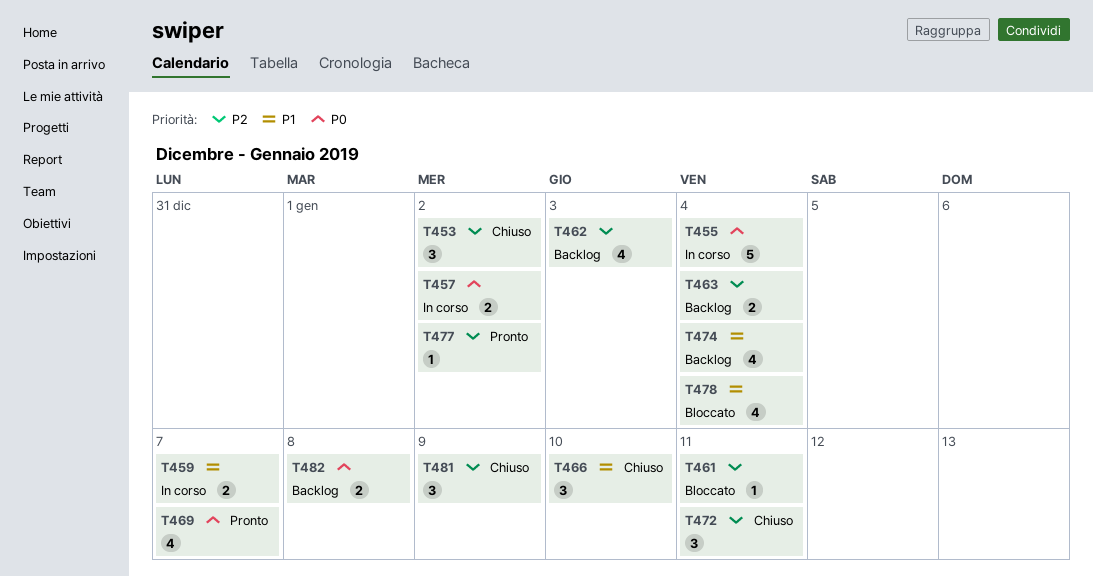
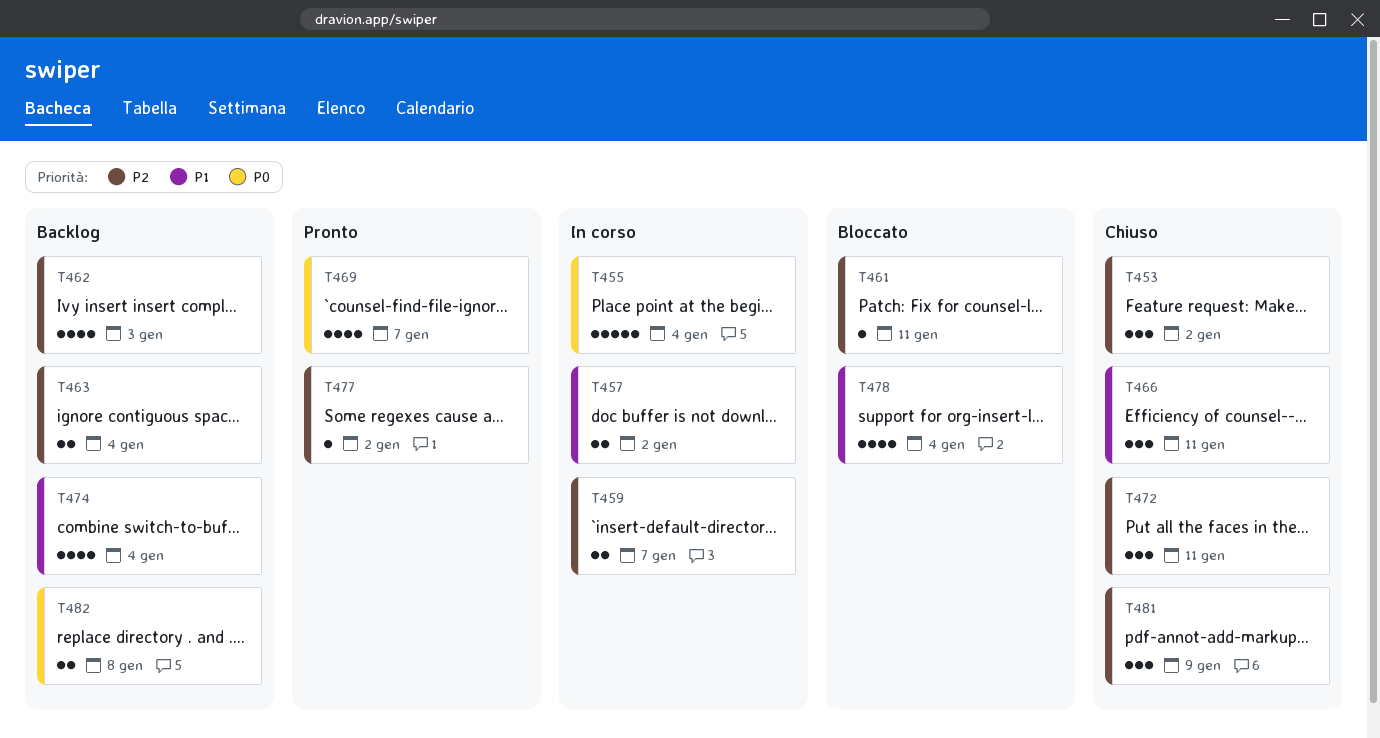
T457, priority: P0 -> P1
T459, priority: P1 -> P2
T466, due: Jan 10 -> Jan 11

